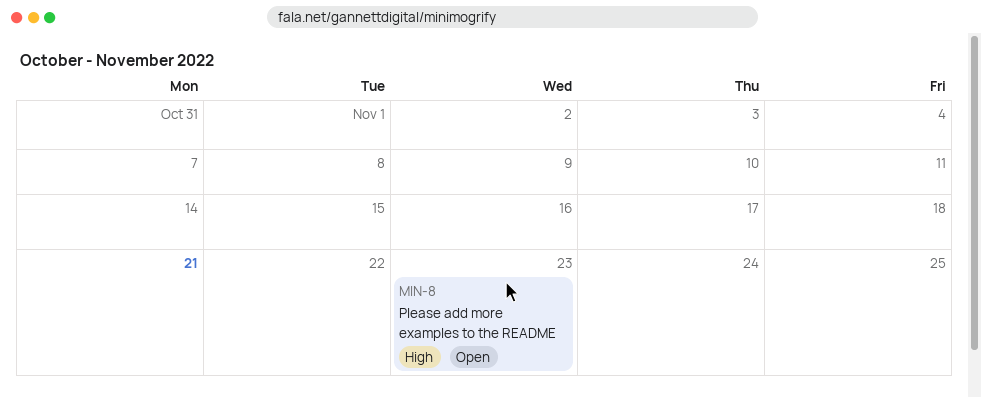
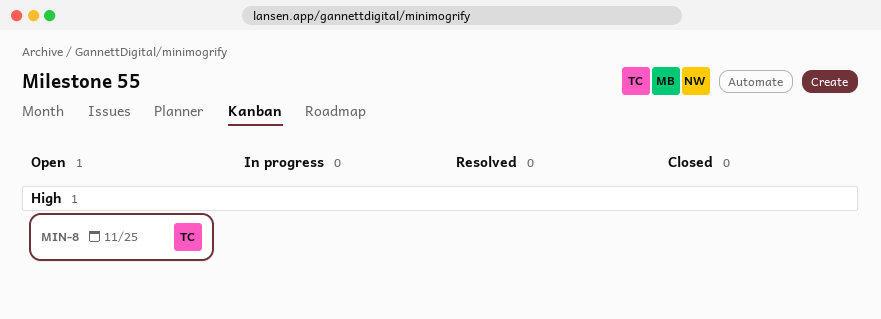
MIN-8, due: Nov 23 -> Nov 25

